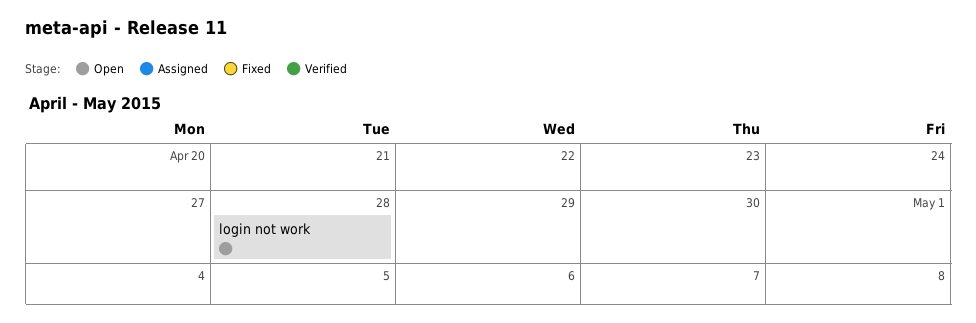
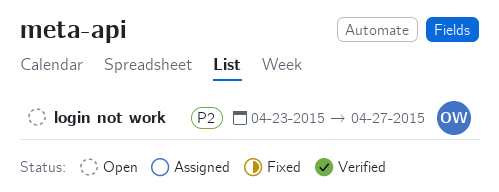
login not work, due: Apr 28 -> Apr 27

